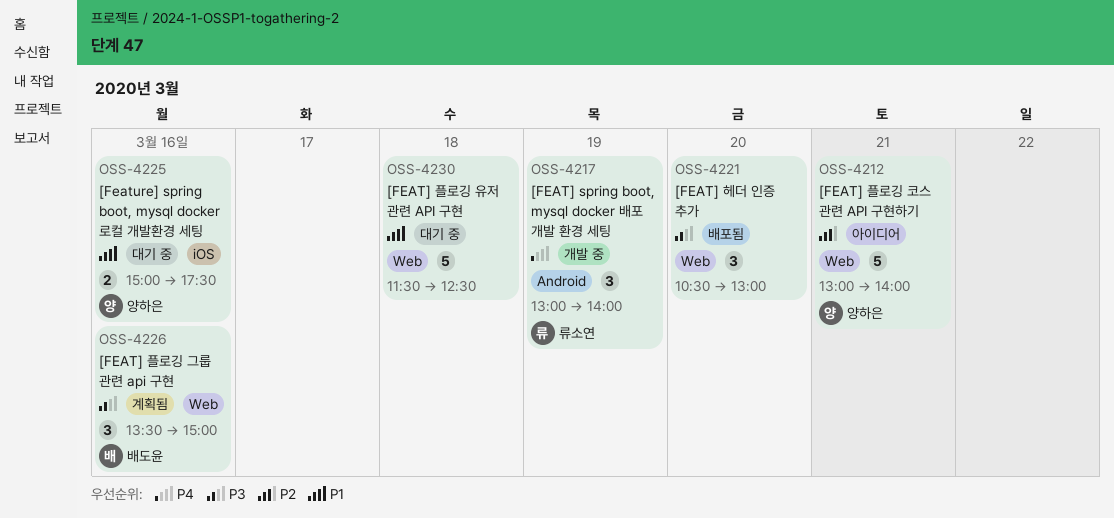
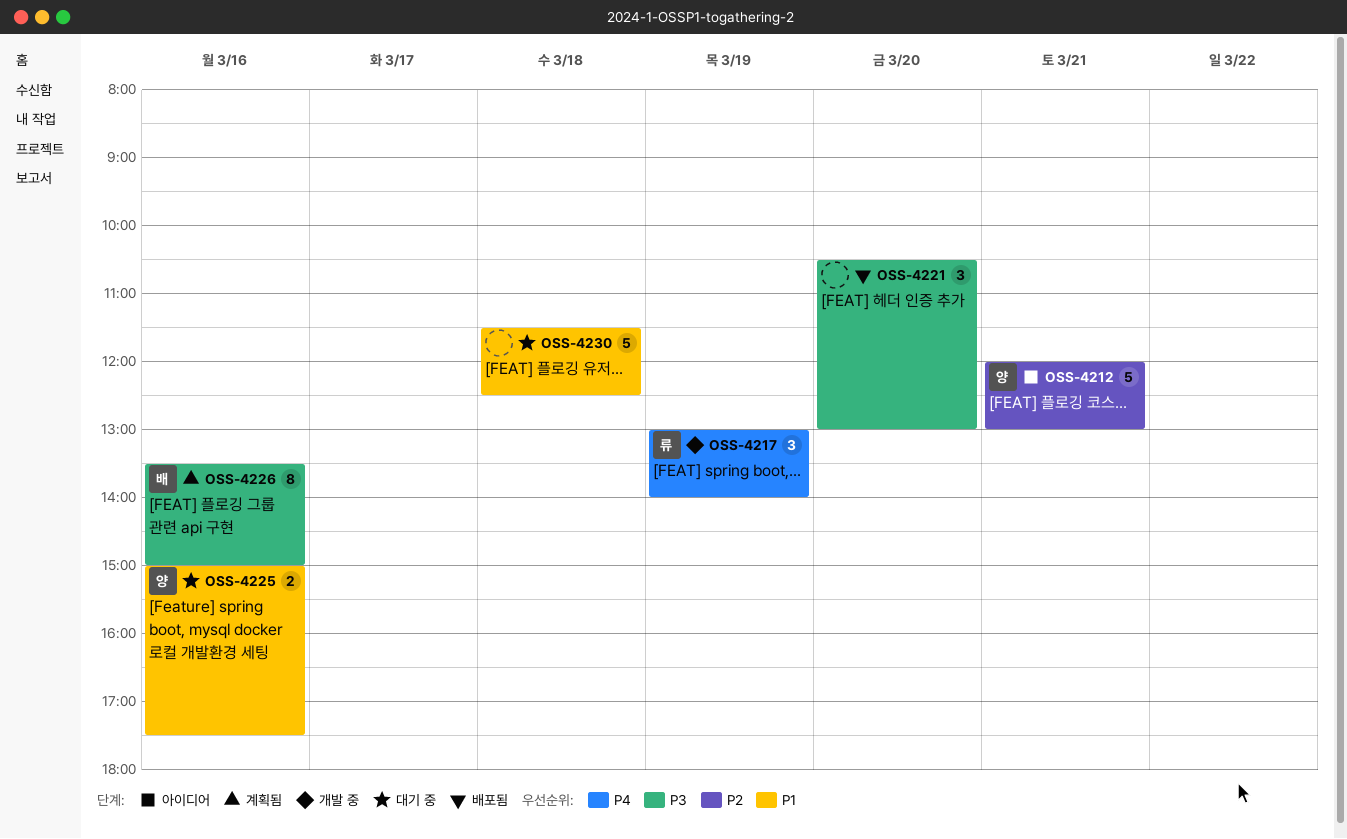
OSS-4212, begins: 13:00 -> 12:00
OSS-4212, ends: 14:00 -> 13:00
OSS-4226, estimate: 3 -> 8

